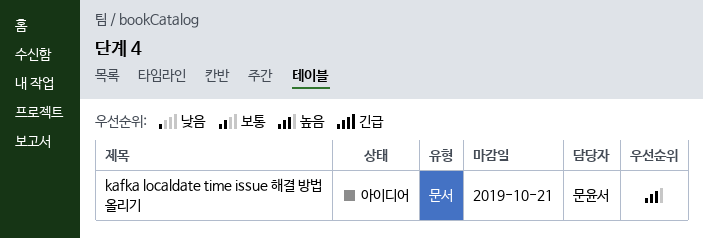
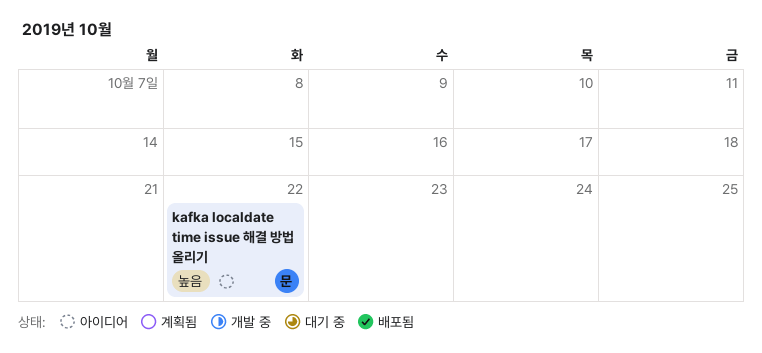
kafka localdate time issue 해결 방법 올리기, due: Oct 21 -> Oct 22

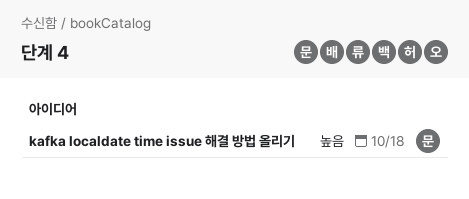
kafka localdate time issue 해결 방법 올리기, due: Oct 22 -> Oct 18

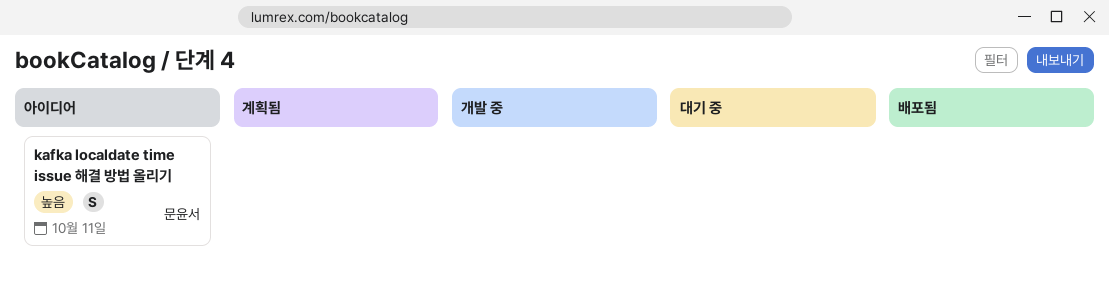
kafka localdate time issue 해결 방법 올리기, due: Oct 18 -> Oct 11

